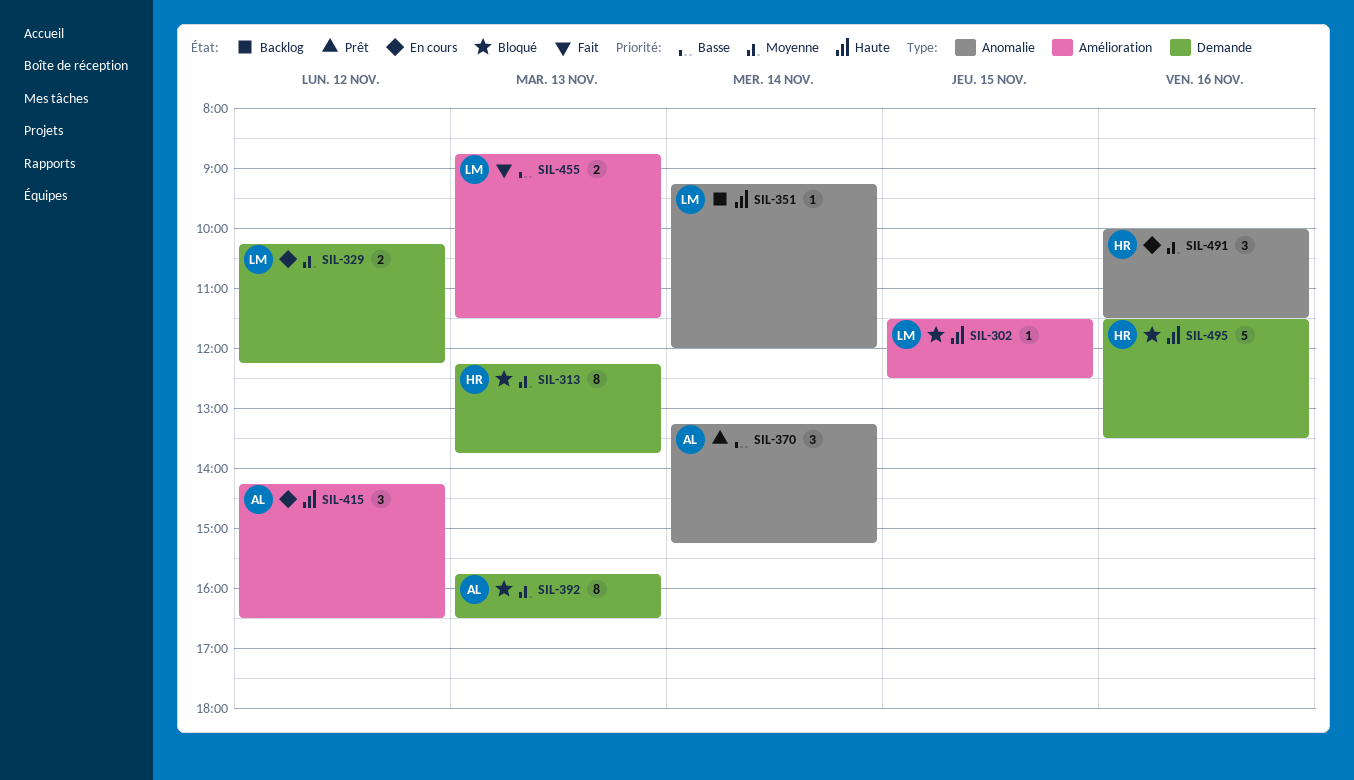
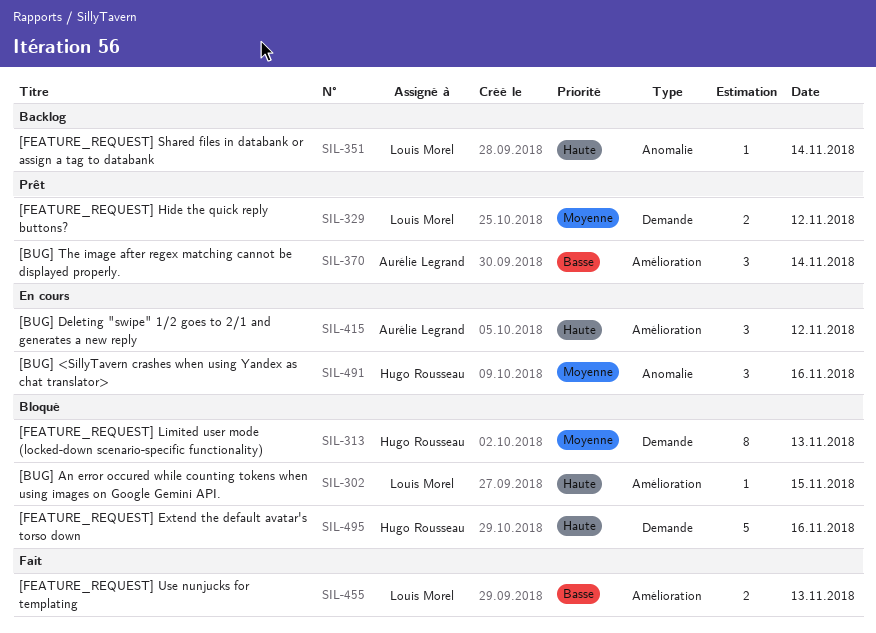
SIL-329, status: En cours -> Prêt
SIL-370, label: Anomalie -> Amélioration
SIL-392: present -> none

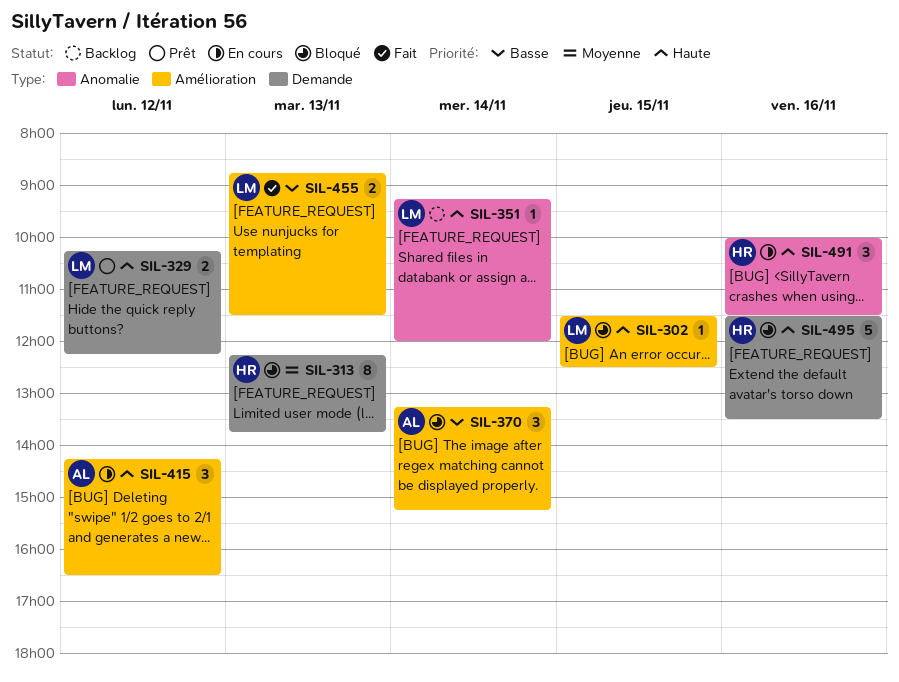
SIL-329, priority: Moyenne -> Haute
SIL-370, status: Prêt -> Bloqué
SIL-491, priority: Moyenne -> Haute

